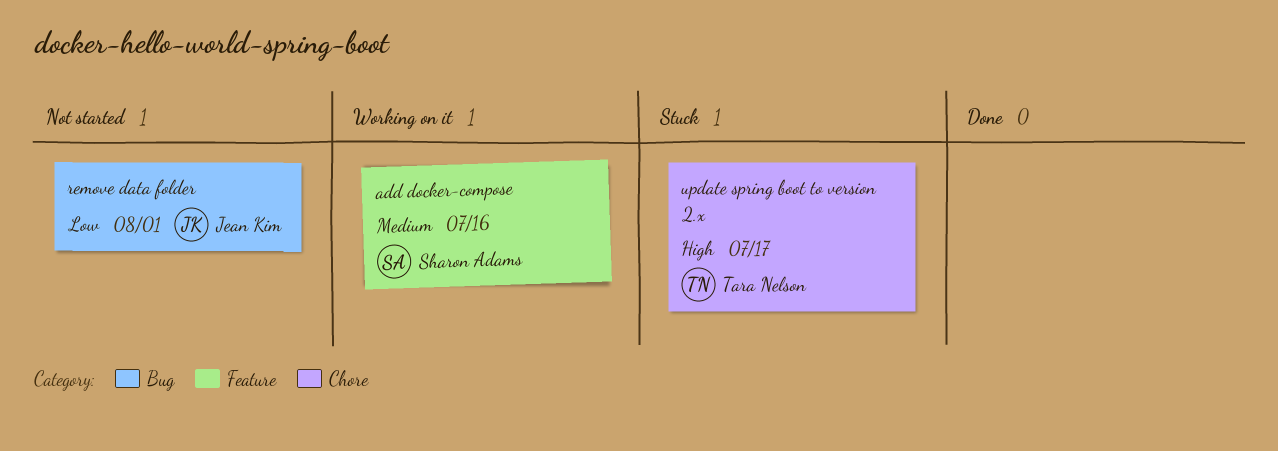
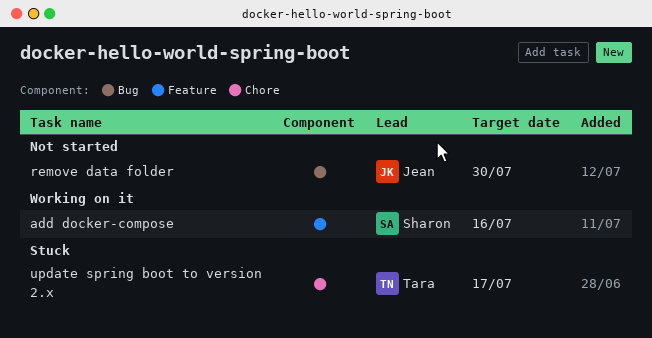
remove data folder, due: Aug 1 -> Jul 30

